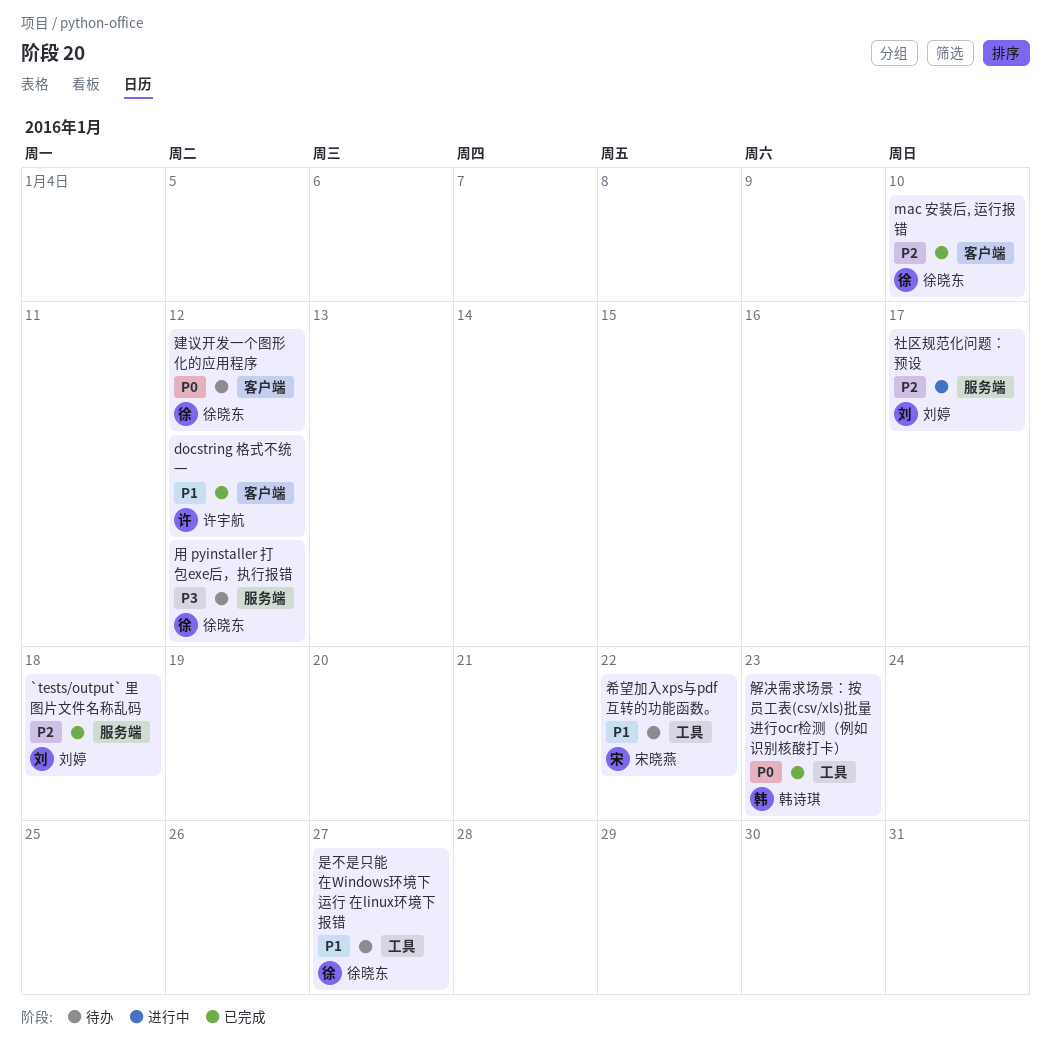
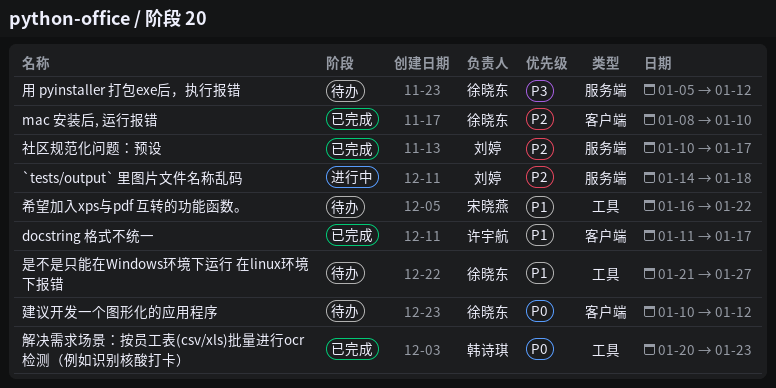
`tests/output` 里图片文件名称乱码, status: 已完成 -> 进行中
docstring 格式不统一, due: Jan 12 -> Jan 17
社区规范化问题：预设, status: 进行中 -> 已完成

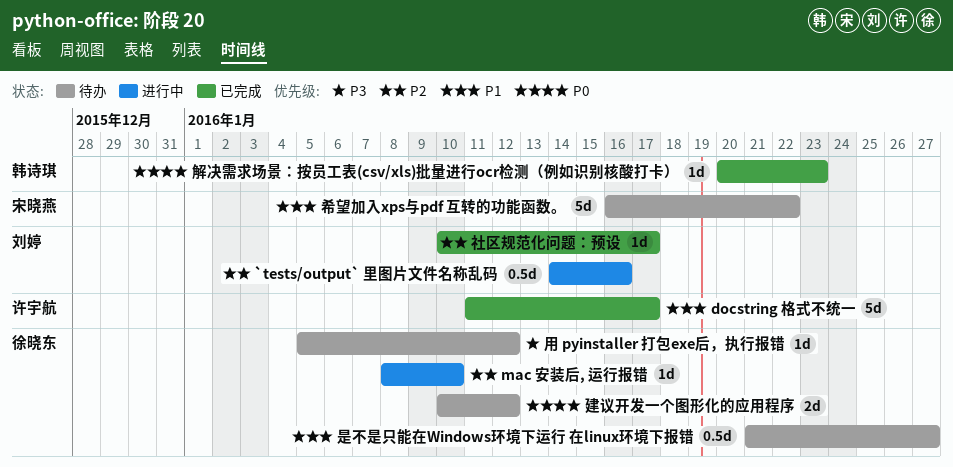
`tests/output` 里图片文件名称乱码, due: Jan 18 -> Jan 16
mac 安装后, 运行报错, status: 已完成 -> 进行中

